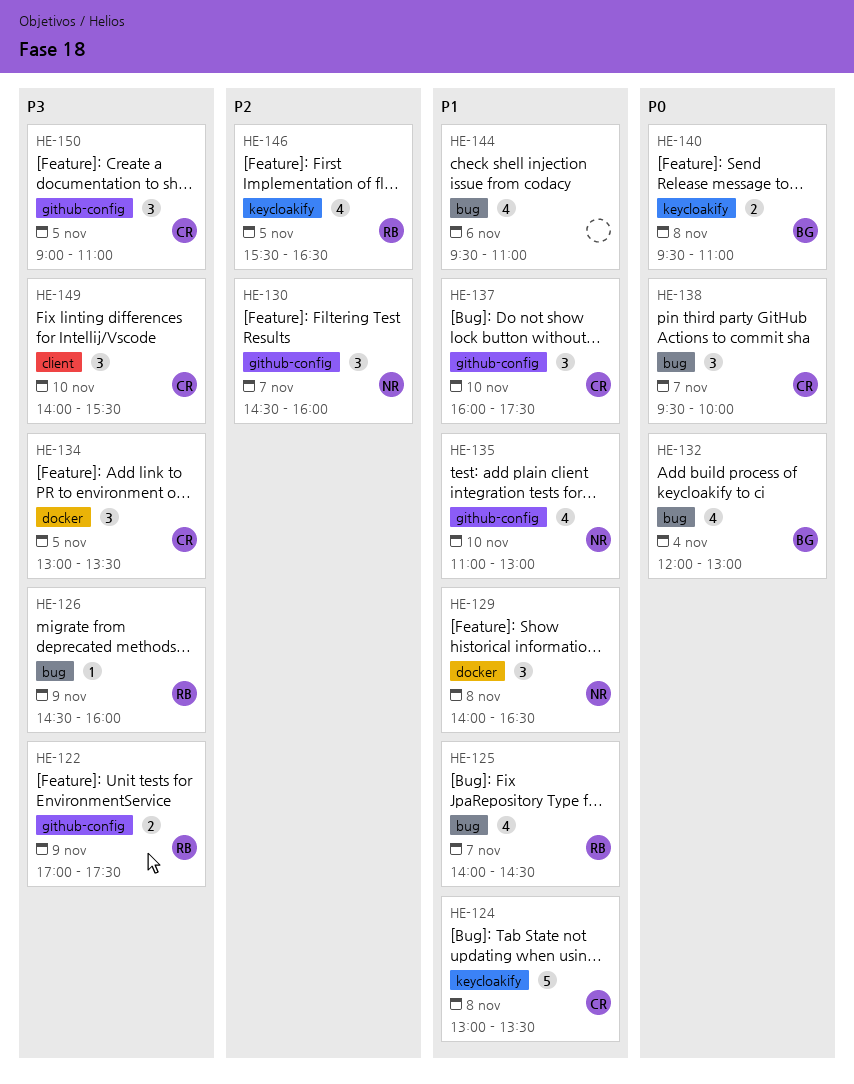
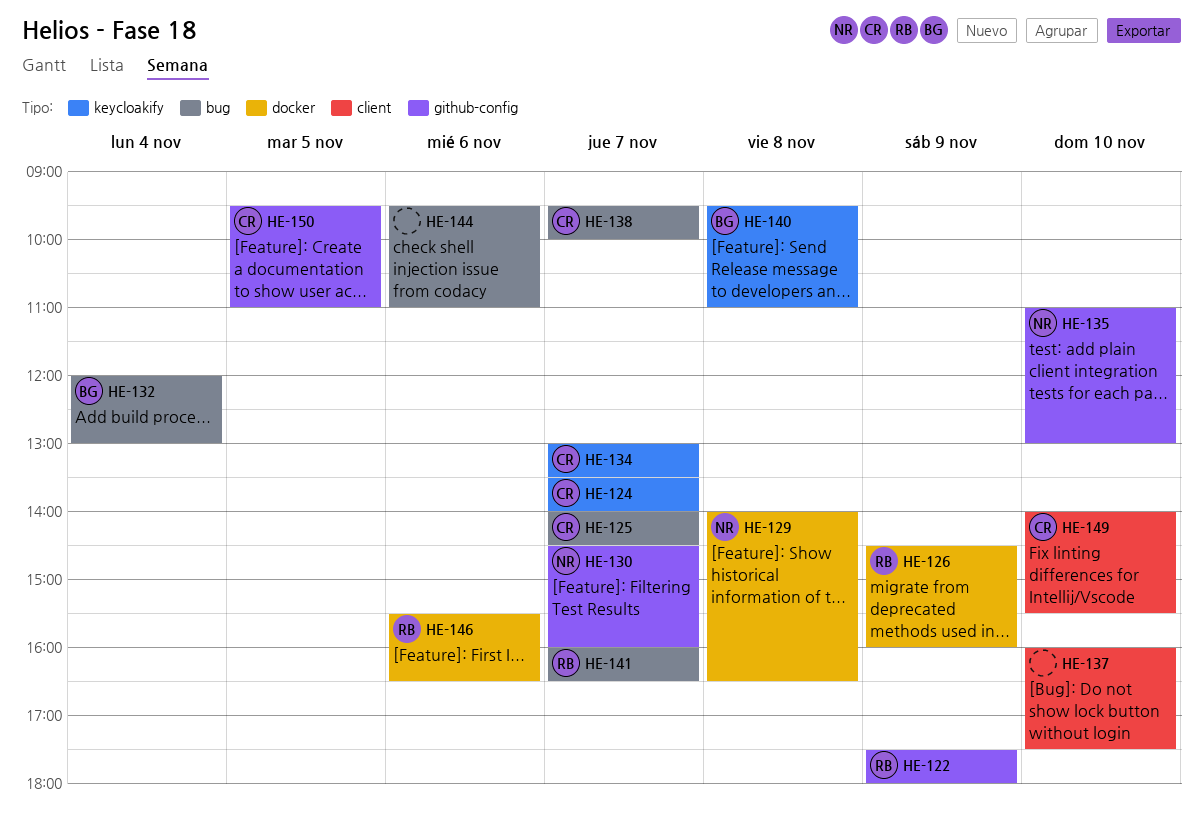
HE-122, begins: 17:00 -> 17:30
HE-122, ends: 17:30 -> 18:00
HE-124, day: Nov 8 -> Nov 7
HE-124, begins: 13:00 -> 13:30
HE-124, ends: 13:30 -> 14:00
HE-125, owner: RB -> CR
HE-126, label: bug -> docker
HE-134, label: docker -> keycloakify
HE-134, day: Nov 5 -> Nov 7
HE-137, owner: CR -> none
HE-137, label: github-config -> client
HE-141: none -> present
HE-146, label: keycloakify -> docker
HE-146, day: Nov 5 -> Nov 6
HE-150, begins: 09:00 -> 09:30

